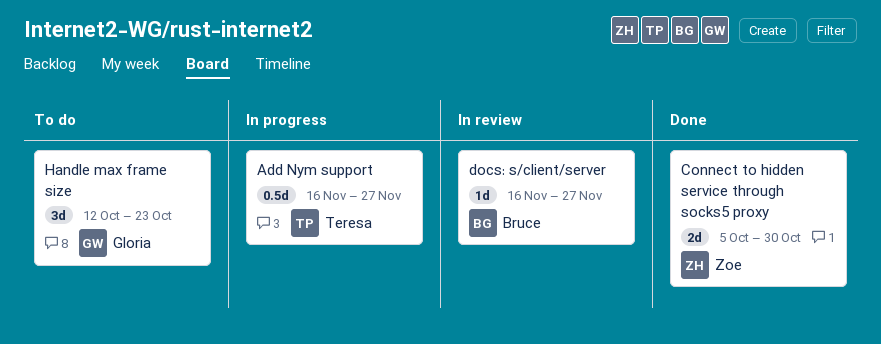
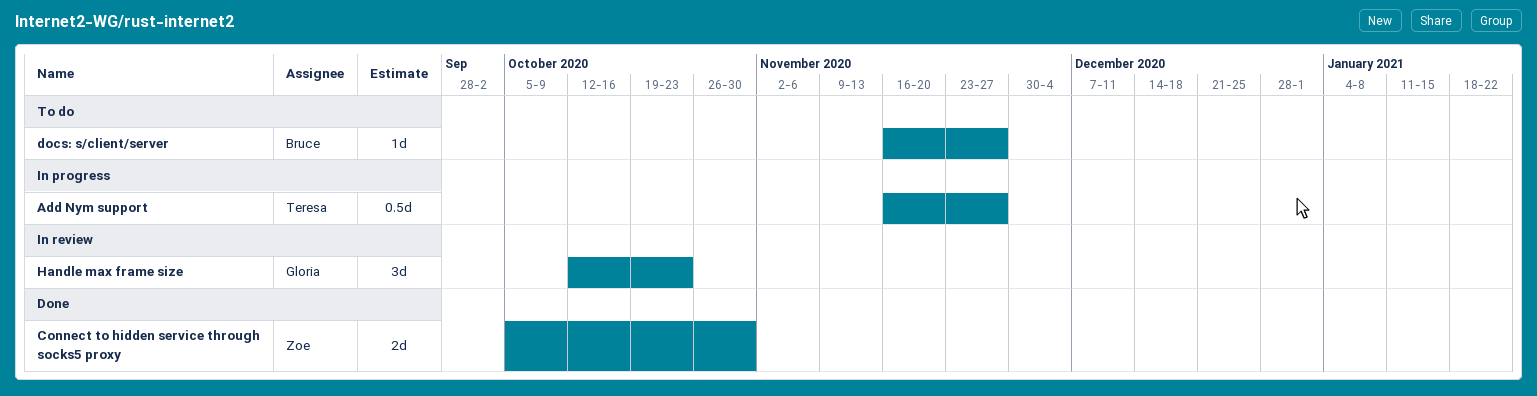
docs: s/client/server, status: In review -> To do
Handle max frame size, status: To do -> In review

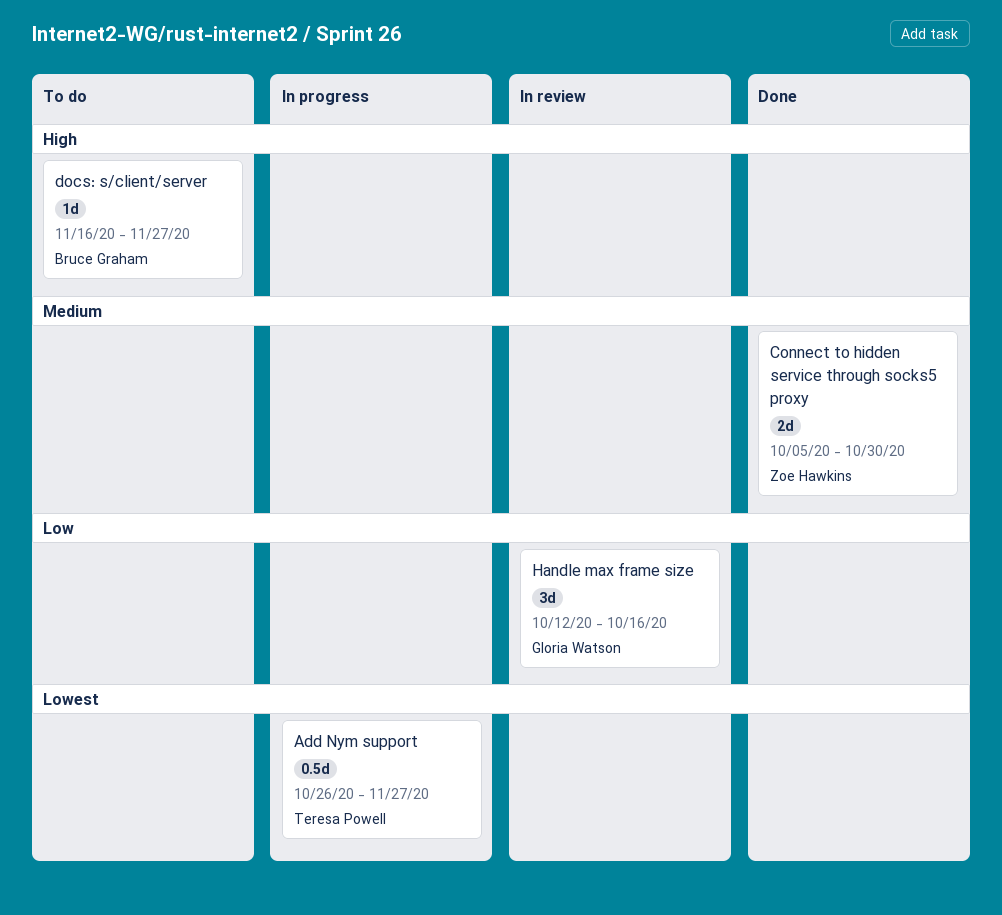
Add Nym support, start: Nov 16 -> Oct 26
Handle max frame size, due: Oct 23 -> Oct 16

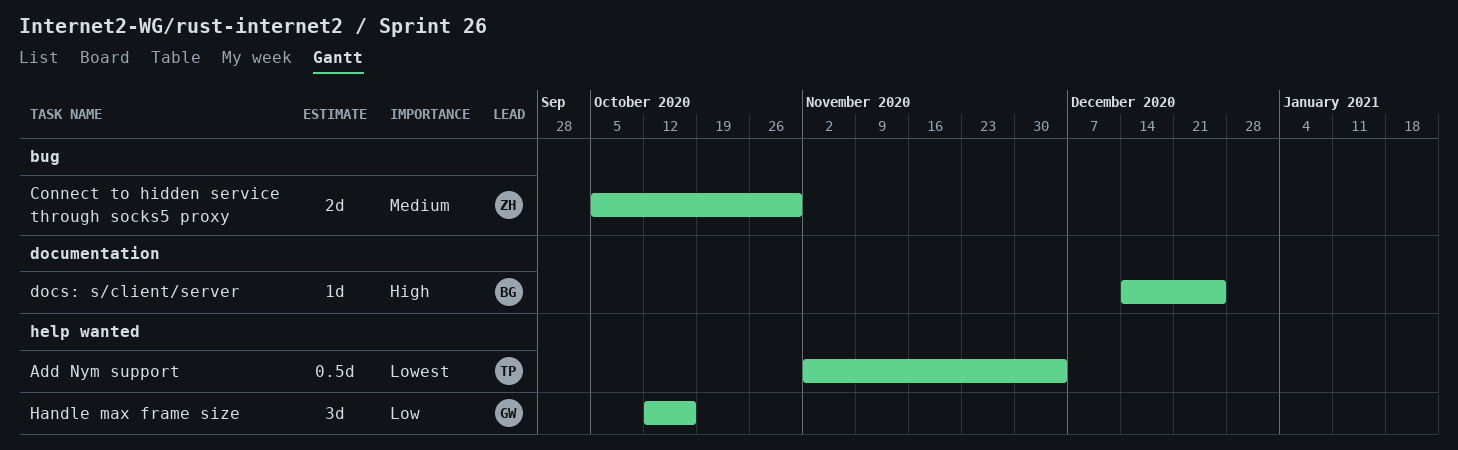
Add Nym support, start: Oct 26 -> Nov 2
Add Nym support, due: Nov 27 -> Dec 4
docs: s/client/server, start: Nov 16 -> Dec 14
docs: s/client/server, due: Nov 27 -> Dec 25

